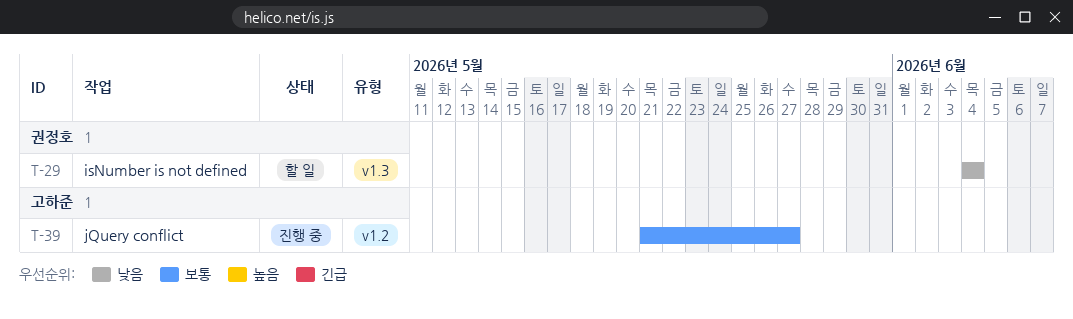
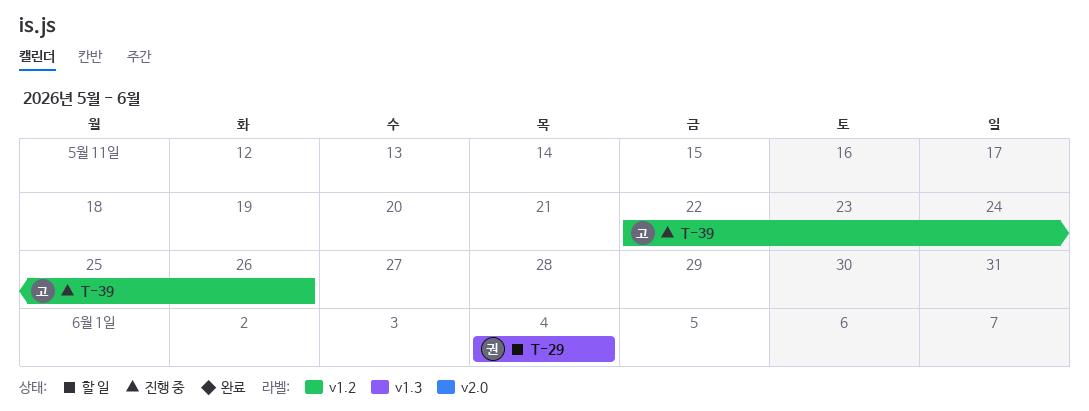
T-39, start: May 21 -> May 22
T-39, due: May 27 -> May 26

